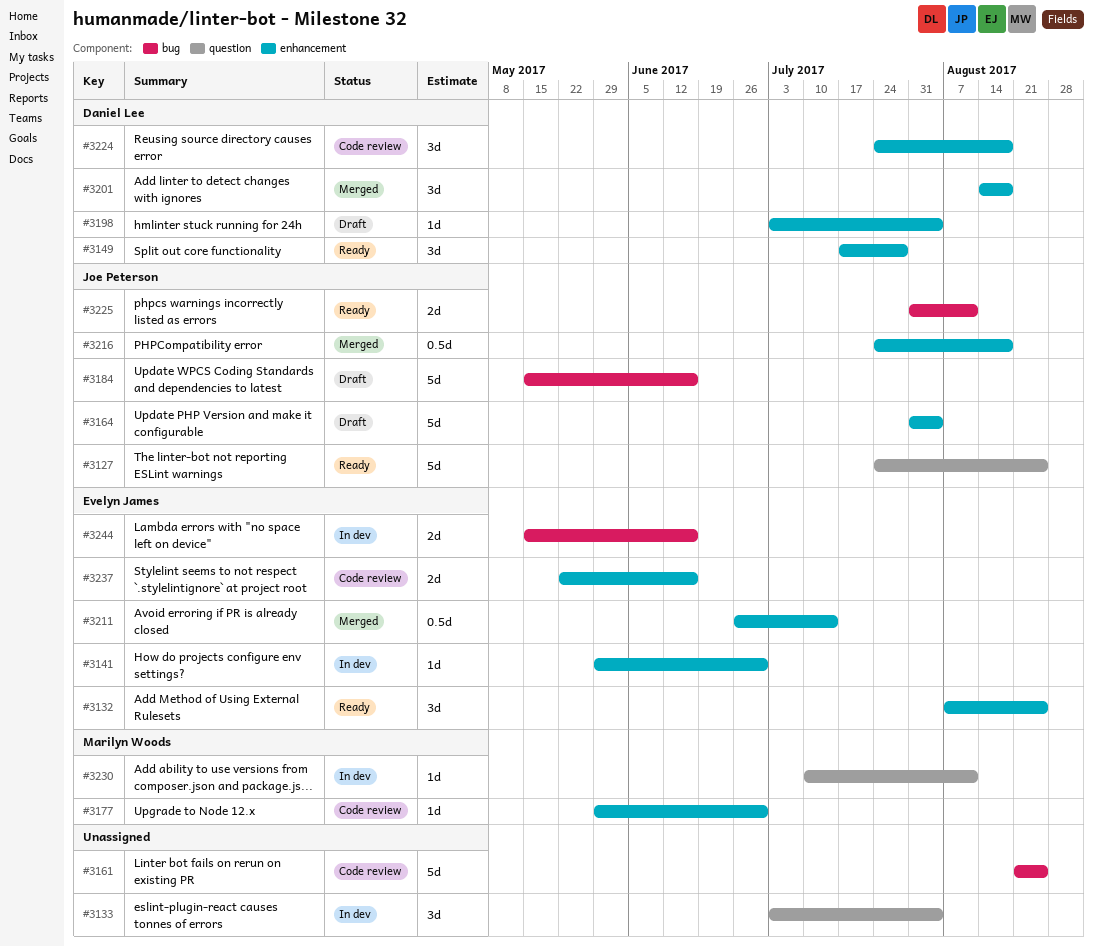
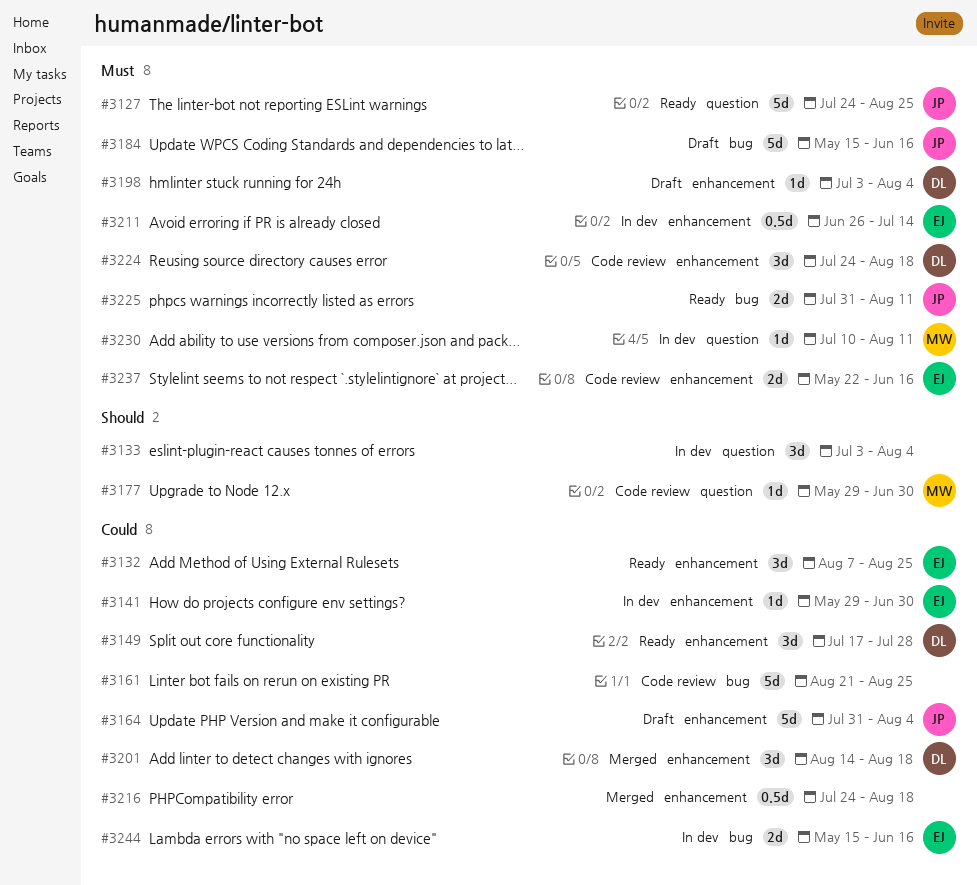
#3177, label: enhancement -> question
#3211, status: Merged -> In dev
#3216, owner: Joe Peterson -> none

